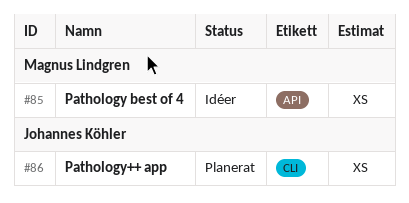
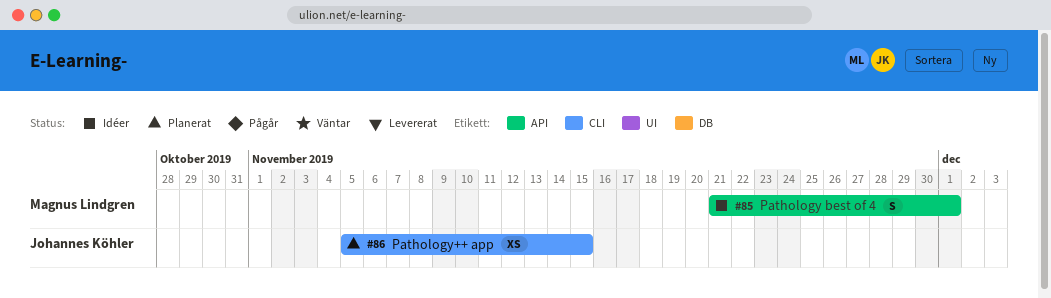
#85, estimate: XS -> S

